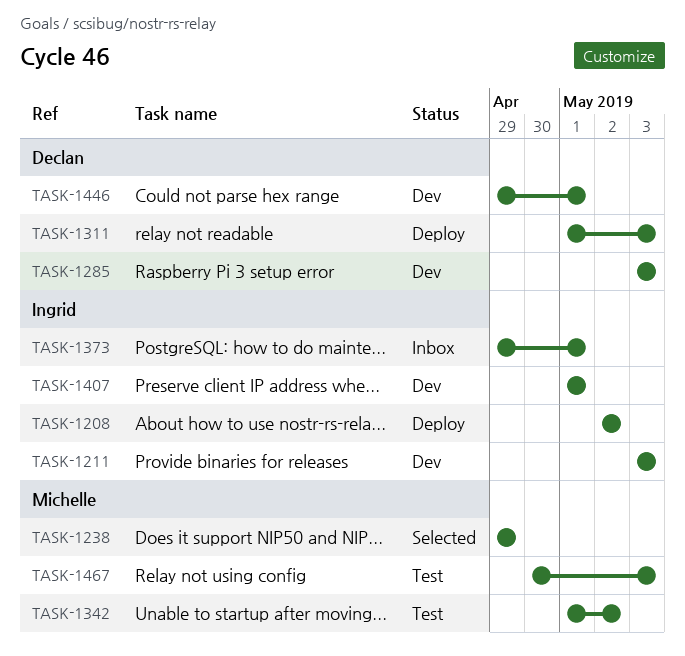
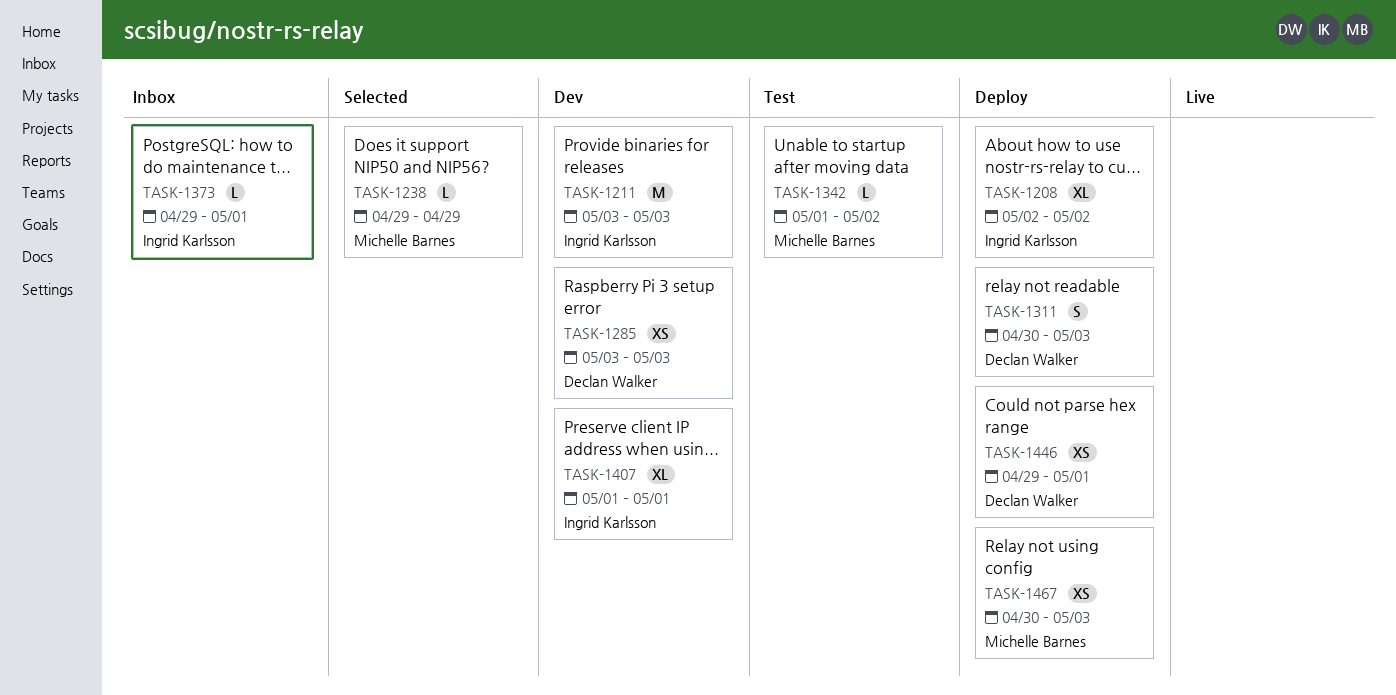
TASK-1311, start: May 1 -> Apr 30
TASK-1446, status: Dev -> Deploy
TASK-1467, status: Test -> Deploy

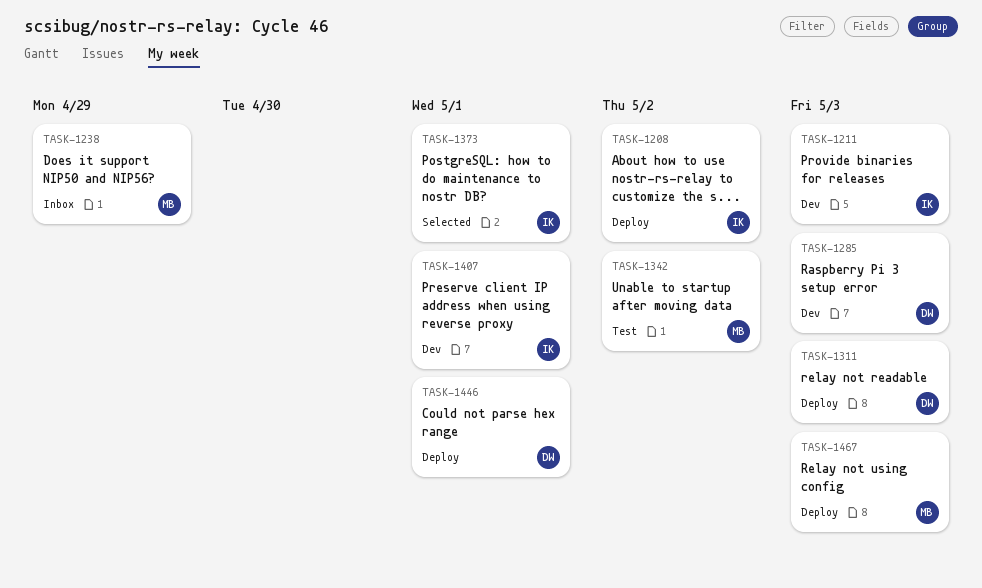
TASK-1238, status: Selected -> Inbox
TASK-1373, status: Inbox -> Selected

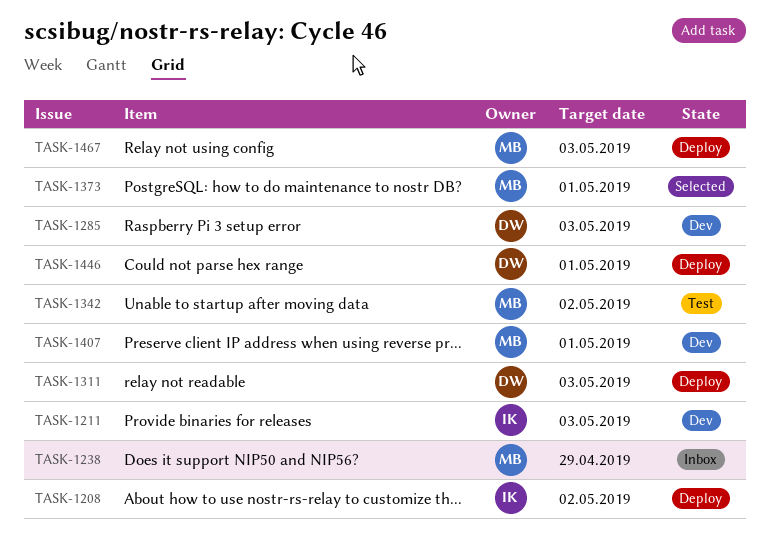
TASK-1373, owner: IK -> MB
TASK-1407, owner: IK -> MB

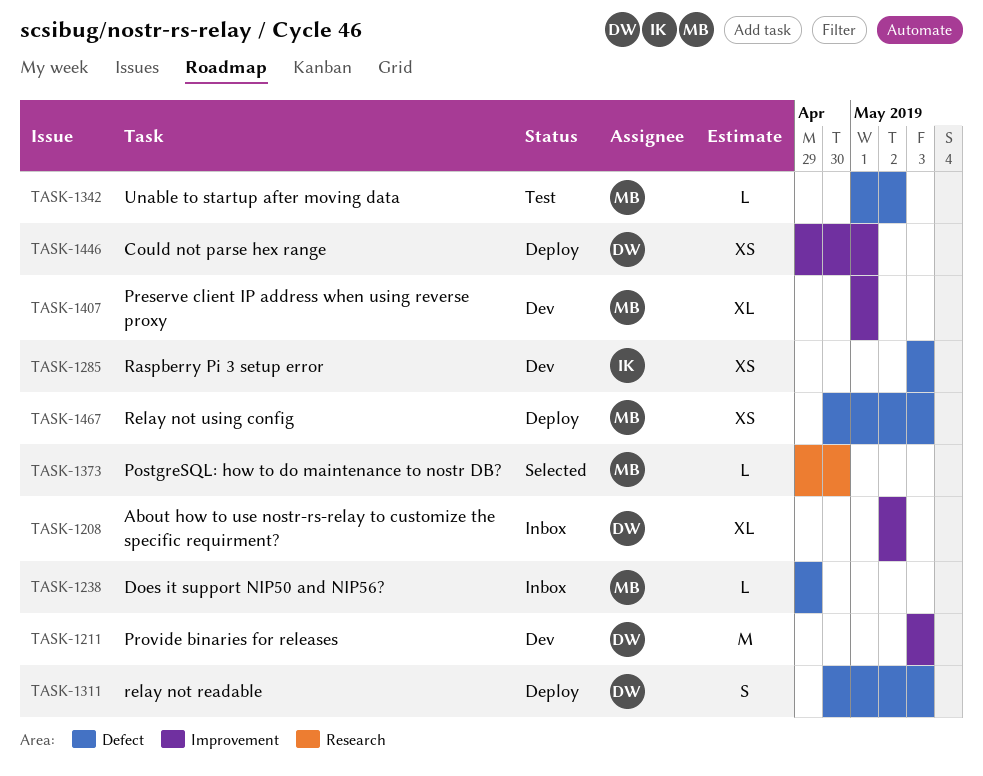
TASK-1208, status: Deploy -> Inbox
TASK-1208, owner: IK -> DW
TASK-1211, owner: IK -> DW
TASK-1285, owner: DW -> IK
TASK-1373, due: May 1 -> Apr 30

